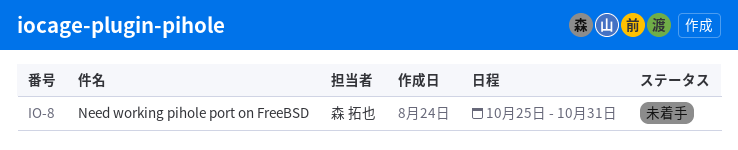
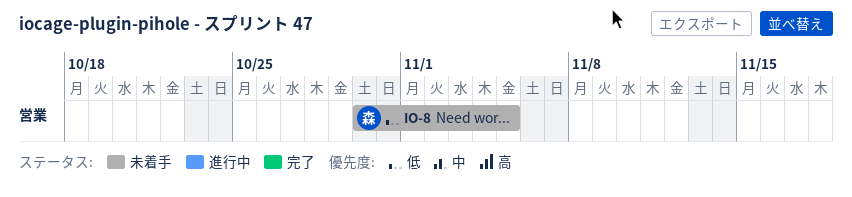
IO-8, start: Oct 25 -> Oct 30
IO-8, due: Oct 31 -> Nov 5

